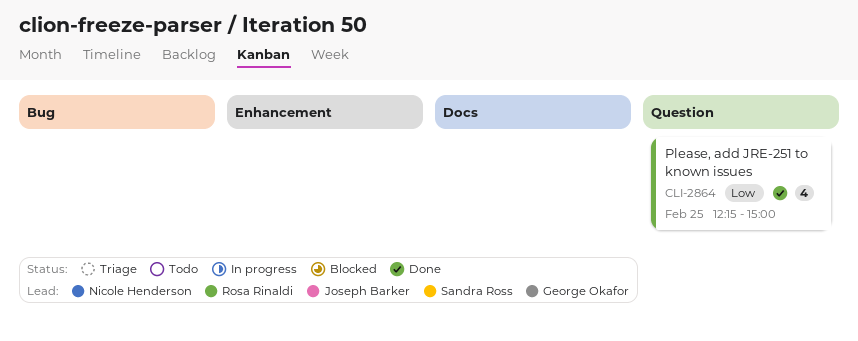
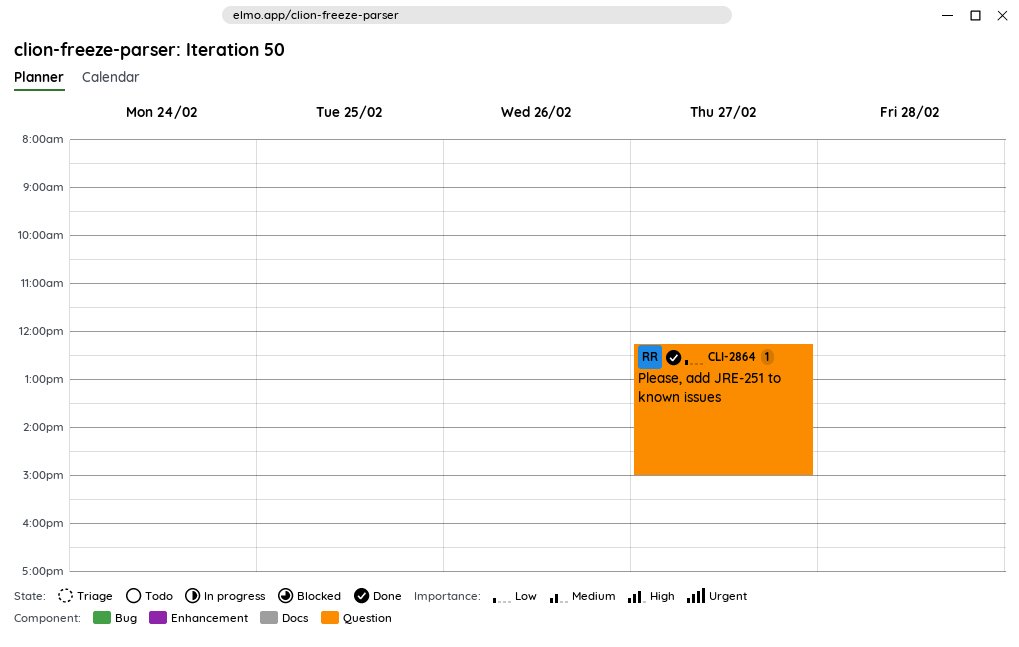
CLI-2864, estimate: 4 -> 1
CLI-2864, day: Feb 25 -> Feb 27

